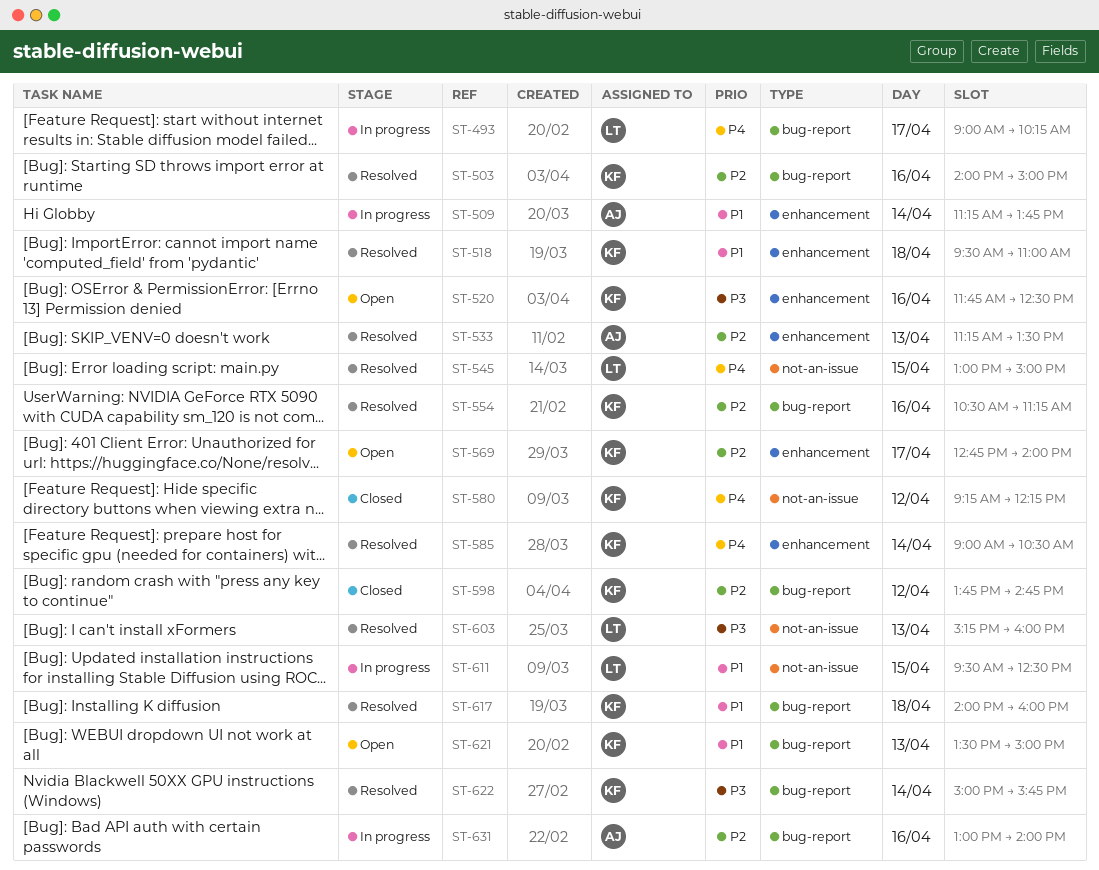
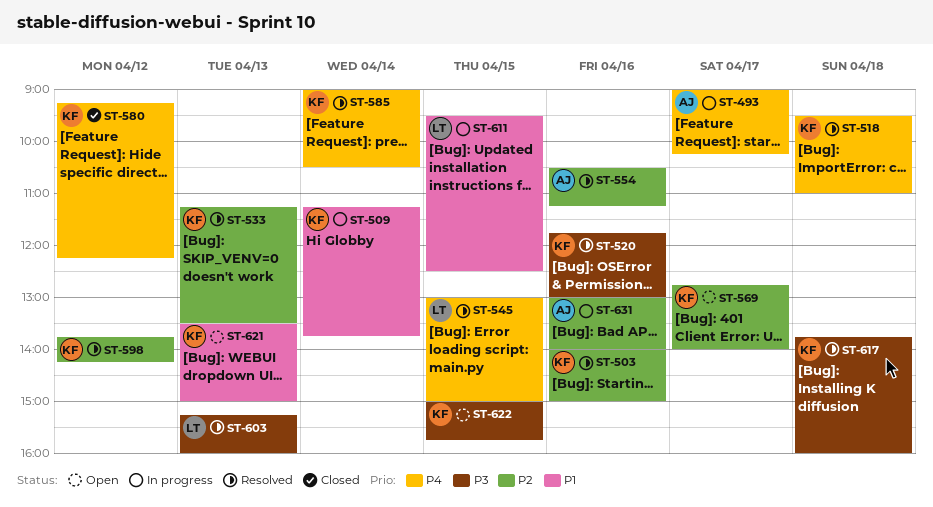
ST-493, owner: LT -> AJ
ST-509, owner: AJ -> KF
ST-518, priority: P1 -> P4
ST-520, status: Open -> Resolved
ST-520, ends: 12:30 -> 13:00
ST-533, owner: AJ -> KF
ST-554, owner: KF -> AJ
ST-598, status: Closed -> Resolved
ST-598, ends: 14:45 -> 14:15
ST-617, priority: P1 -> P3
ST-617, begins: 14:00 -> 13:45
ST-622, status: Resolved -> Open
ST-622, day: Apr 14 -> Apr 15

